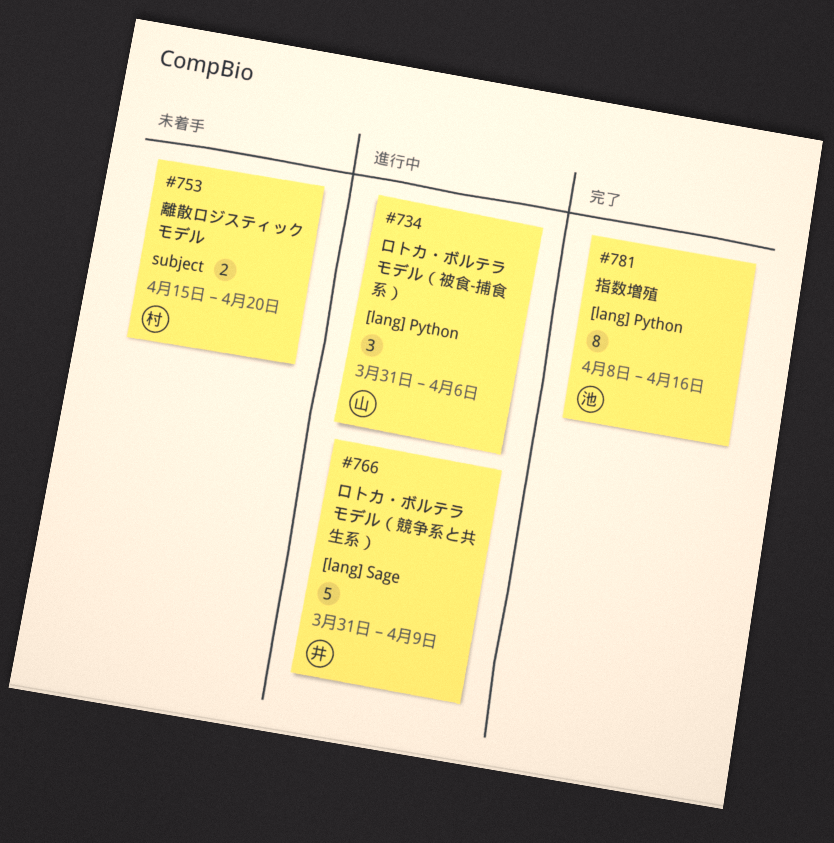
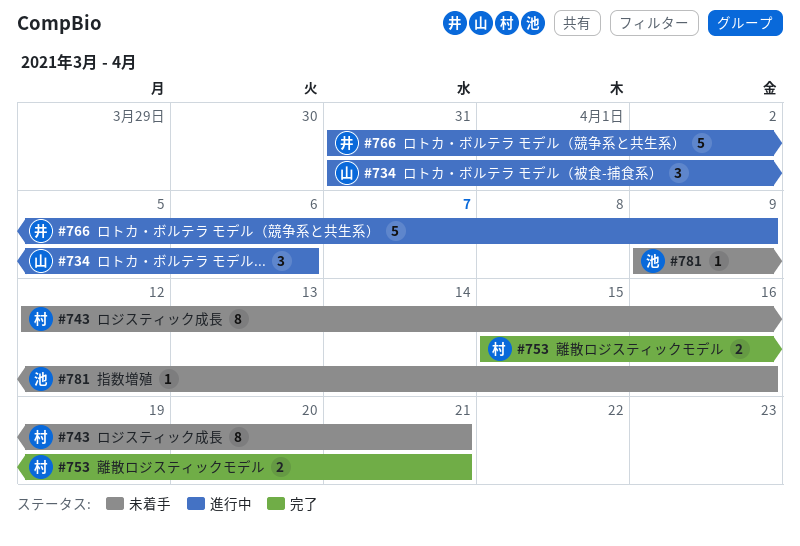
#743: none -> present
#753, status: 未着手 -> 完了
#753, due: Apr 20 -> Apr 21
#781, status: 完了 -> 未着手
#781, estimate: 8 -> 1
#781, start: Apr 8 -> Apr 9

